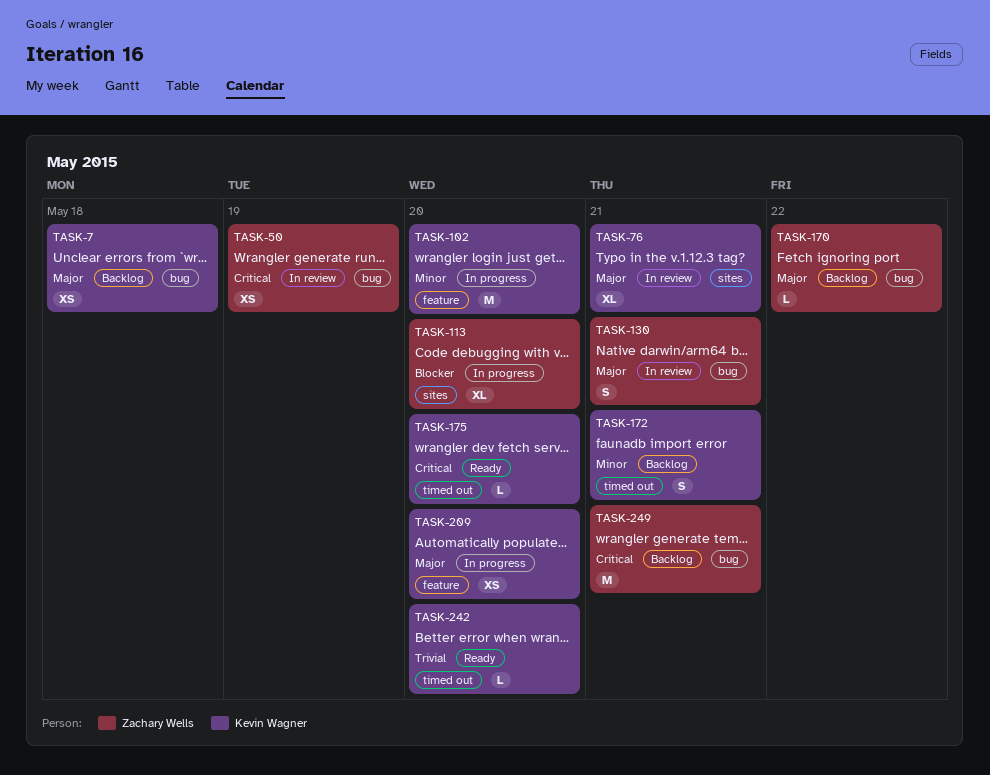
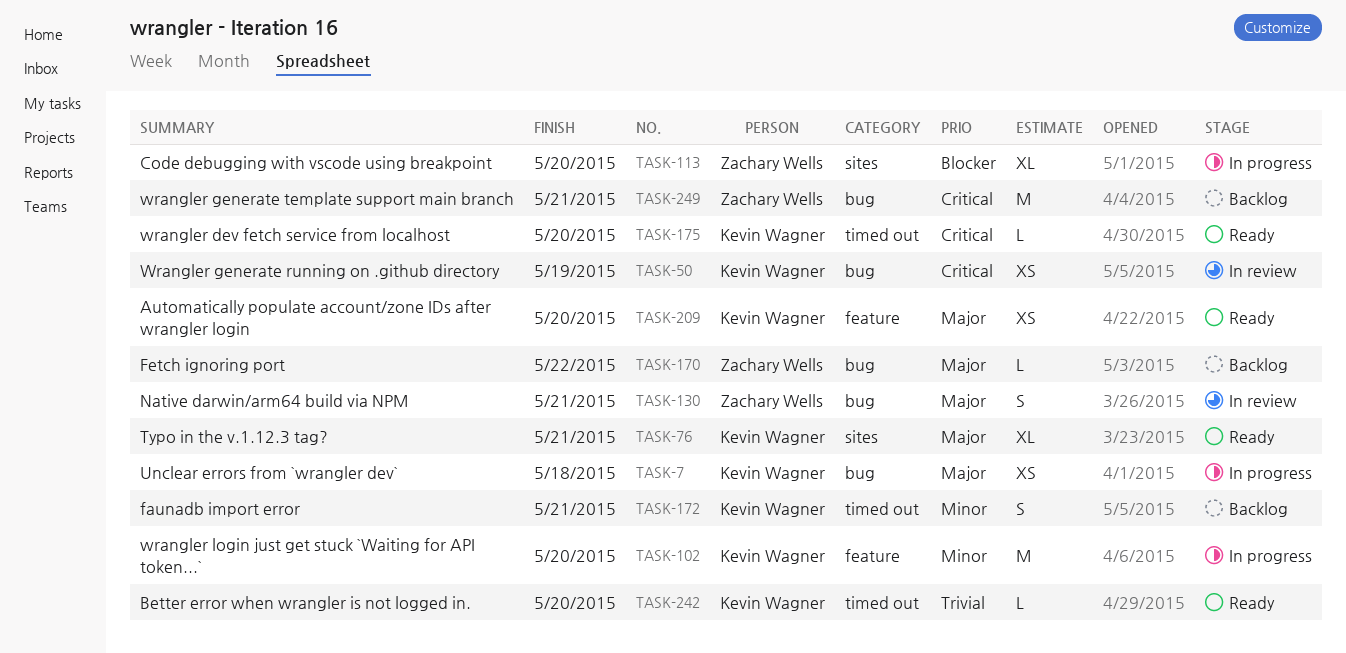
TASK-7, status: Backlog -> In progress
TASK-50, owner: Zachary Wells -> Kevin Wagner
TASK-76, status: In review -> Ready
TASK-209, status: In progress -> Ready

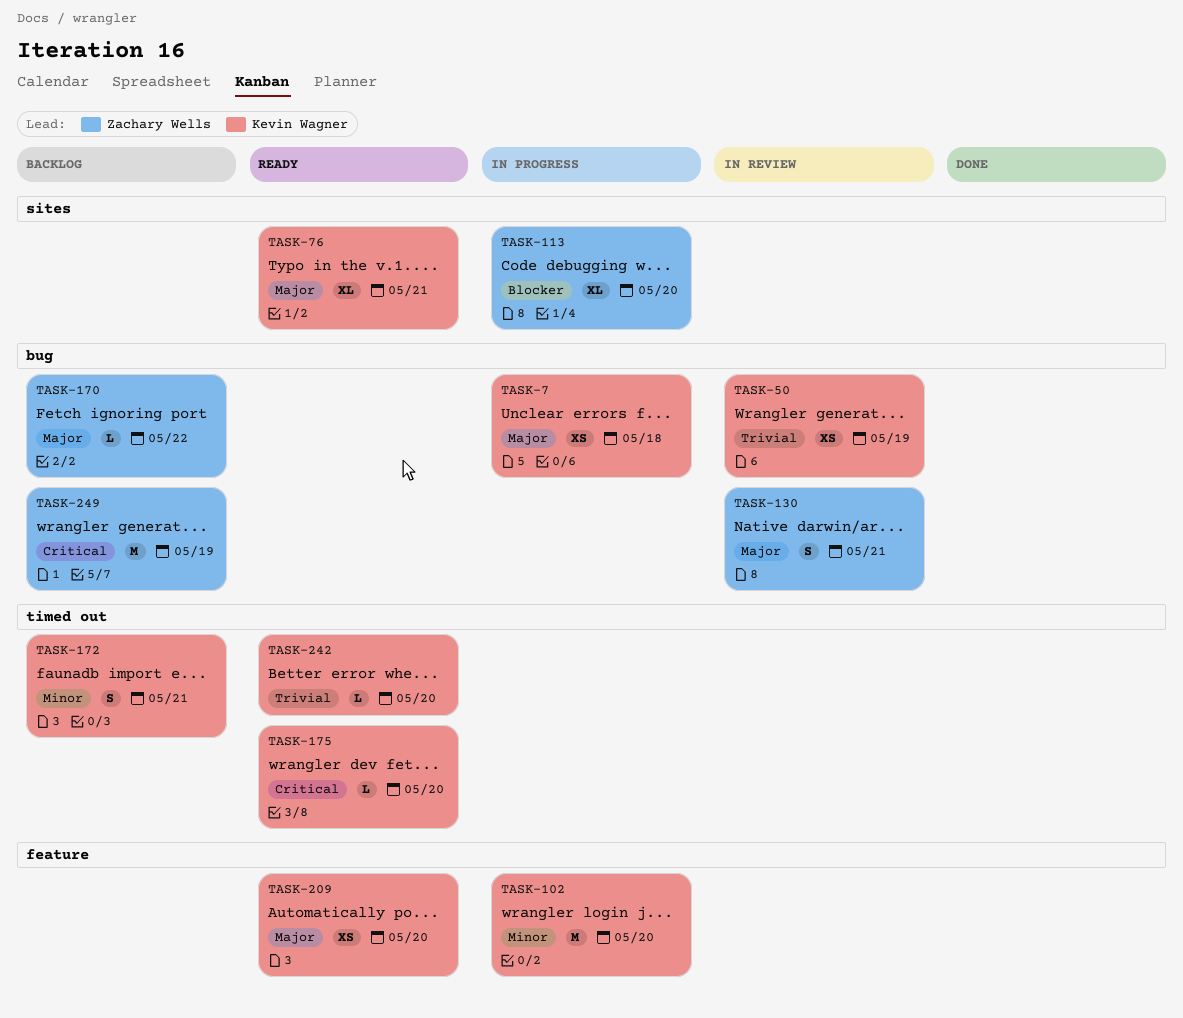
TASK-50, priority: Critical -> Trivial
TASK-249, due: May 21 -> May 19

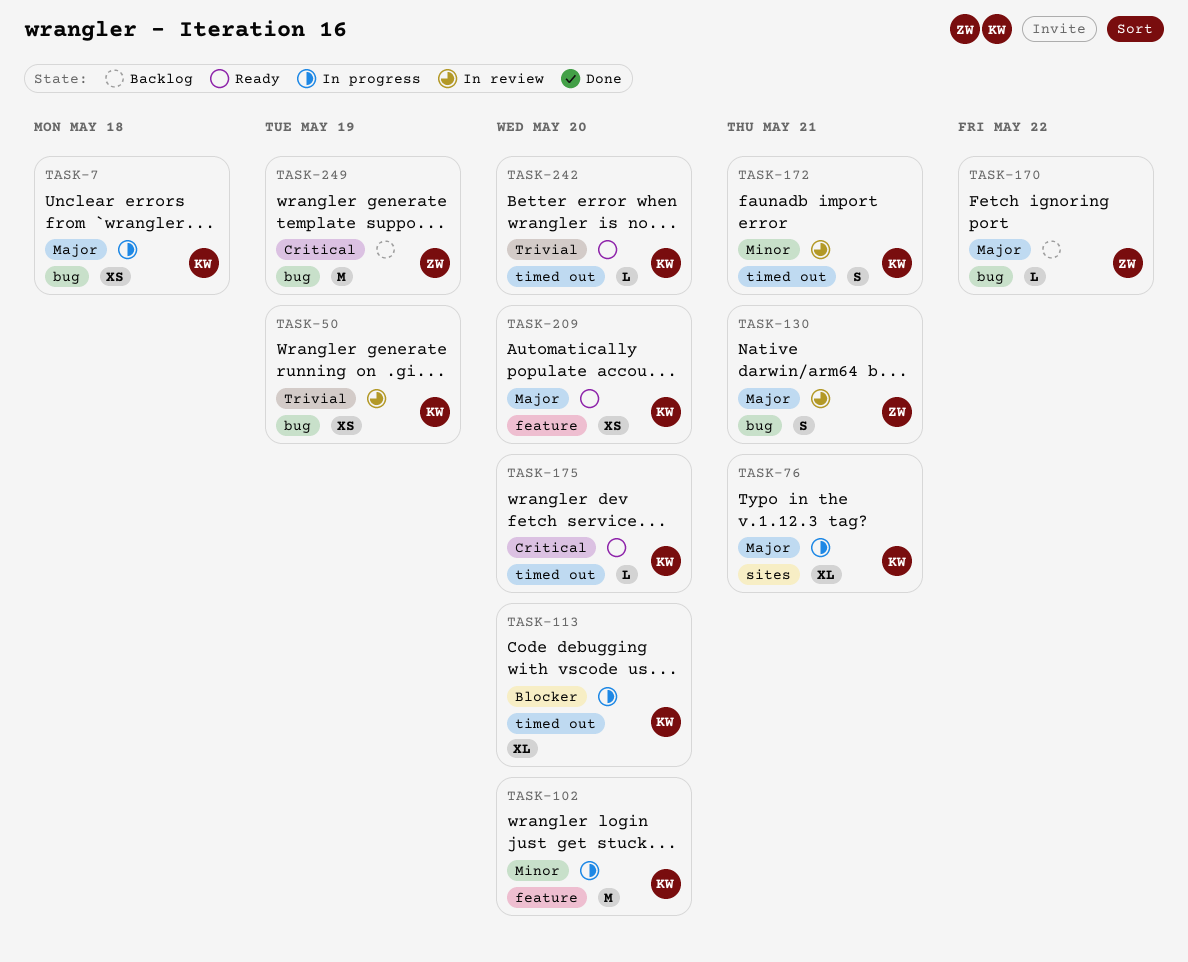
TASK-76, status: Ready -> In progress
TASK-113, owner: Zachary Wells -> Kevin Wagner
TASK-113, label: sites -> timed out
TASK-172, status: Backlog -> In review

